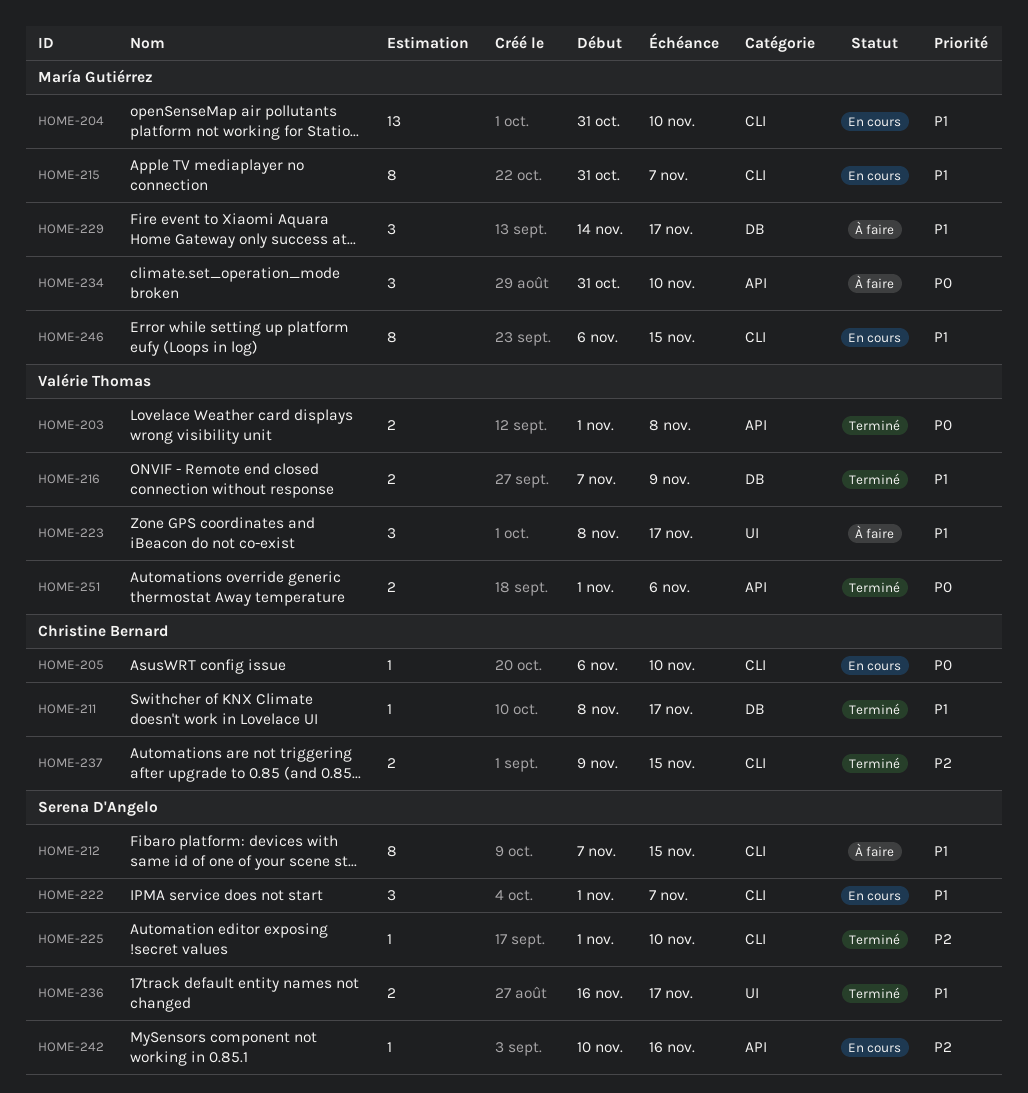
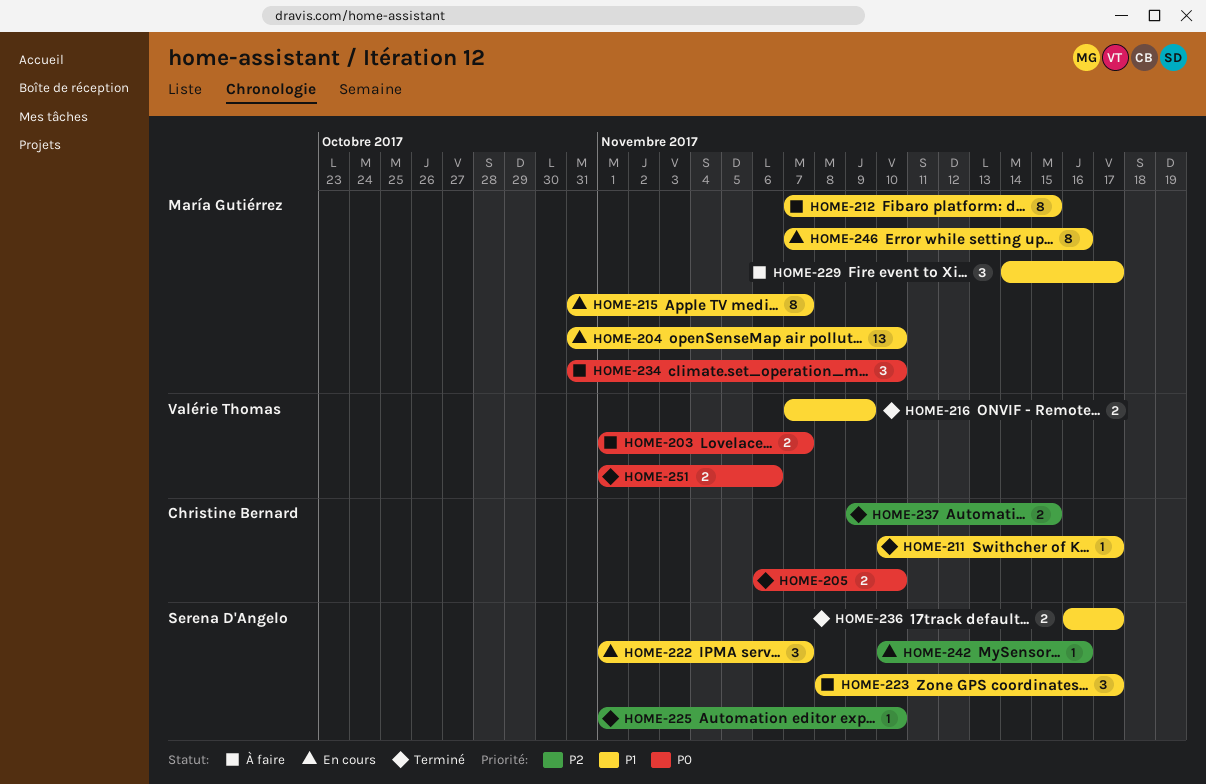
HOME-203, status: Terminé -> À faire
HOME-203, due: Nov 8 -> Nov 7
HOME-205, status: En cours -> Terminé
HOME-205, estimate: 1 -> 2
HOME-211, start: Nov 8 -> Nov 10
HOME-212, owner: Serena D'Angelo -> María Gutiérrez
HOME-223, owner: Valérie Thomas -> Serena D'Angelo
HOME-246, start: Nov 6 -> Nov 7
HOME-246, due: Nov 15 -> Nov 16

